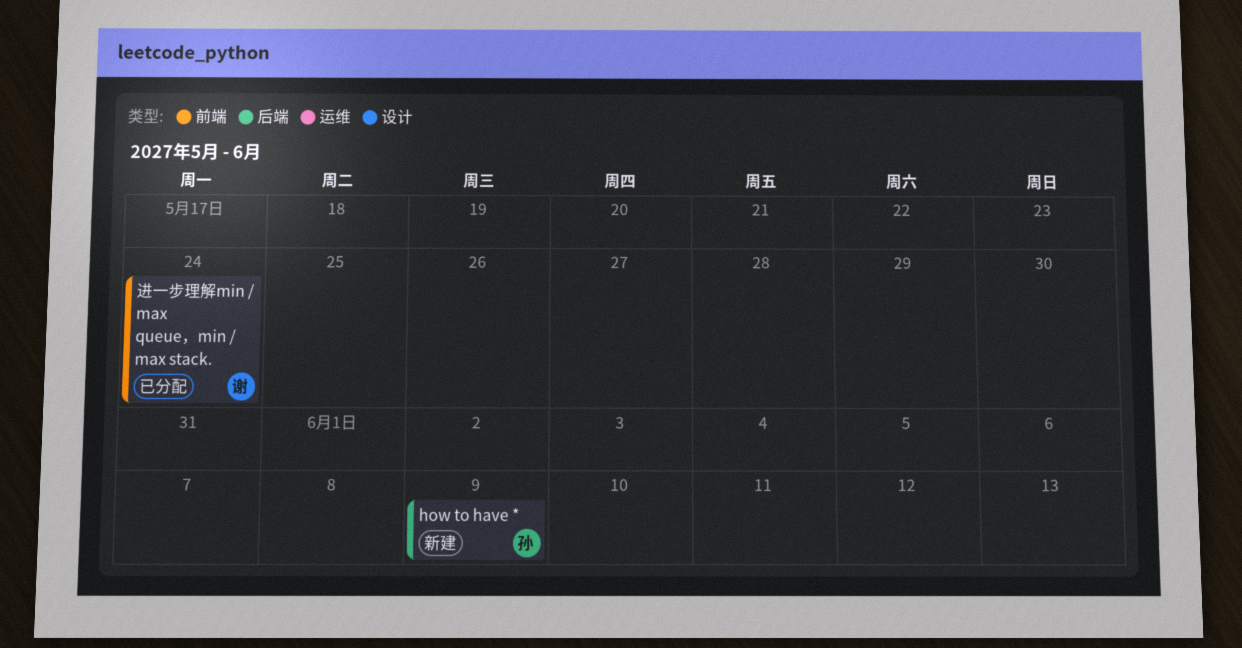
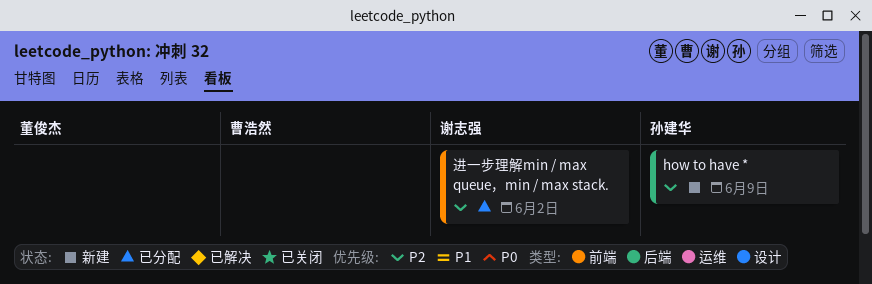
进一步理解min / max queue，min / max stack., due: May 24 -> Jun 2

